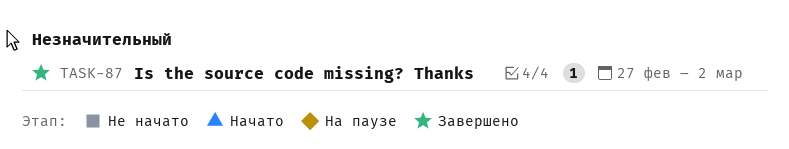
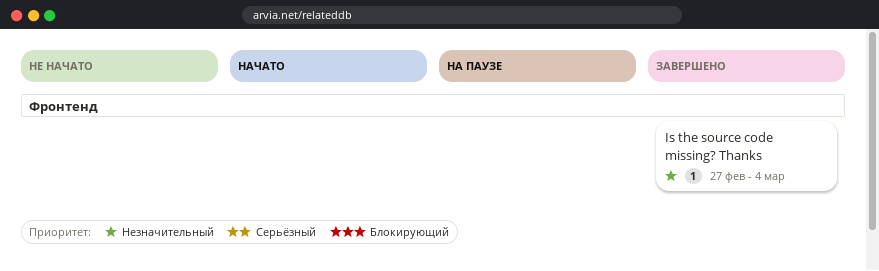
Is the source code missing? Thanks, due: Mar 2 -> Mar 4

